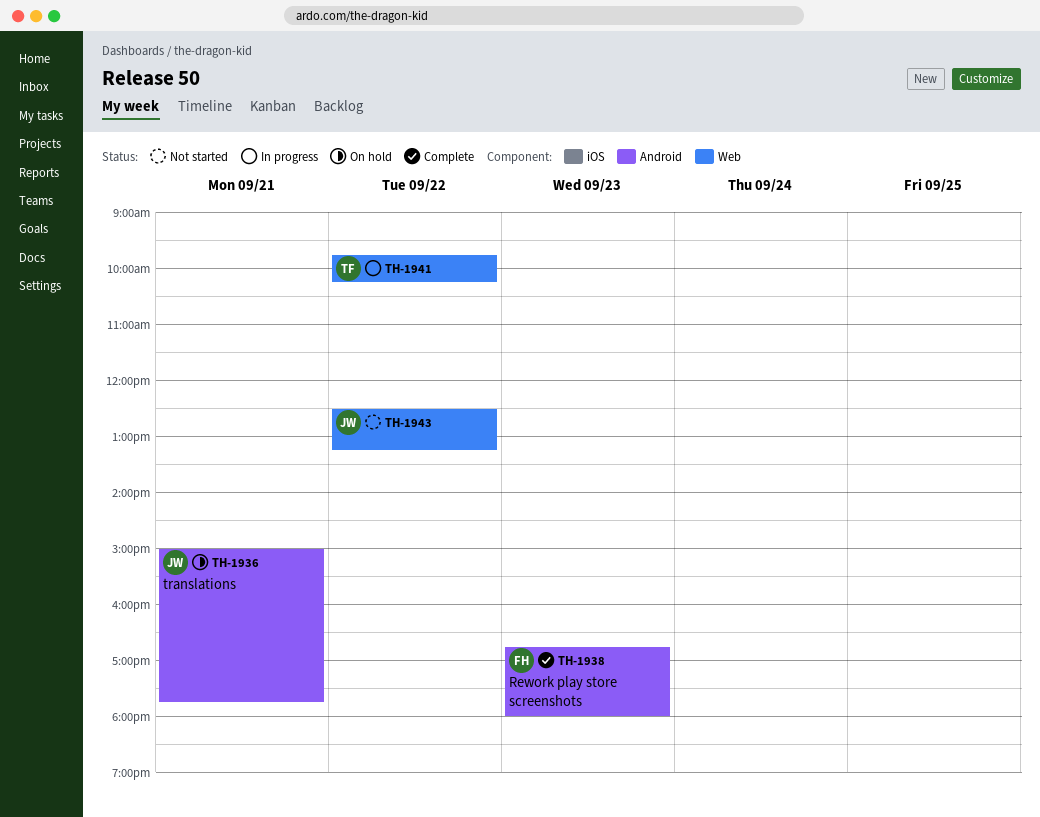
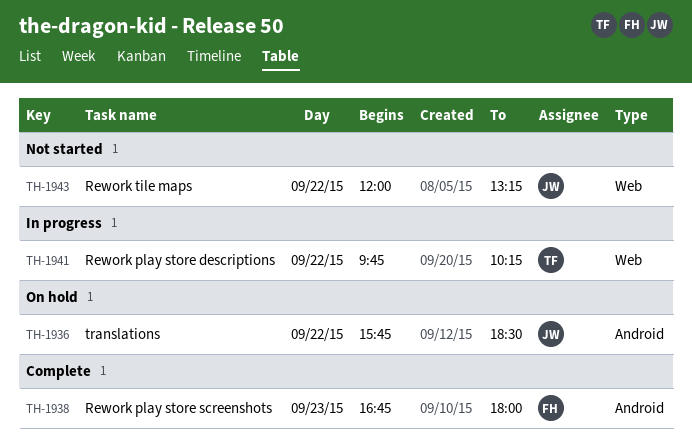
TH-1936, day: Sep 21 -> Sep 22
TH-1936, begins: 15:00 -> 15:45
TH-1936, ends: 17:45 -> 18:30
TH-1943, begins: 12:30 -> 12:00

